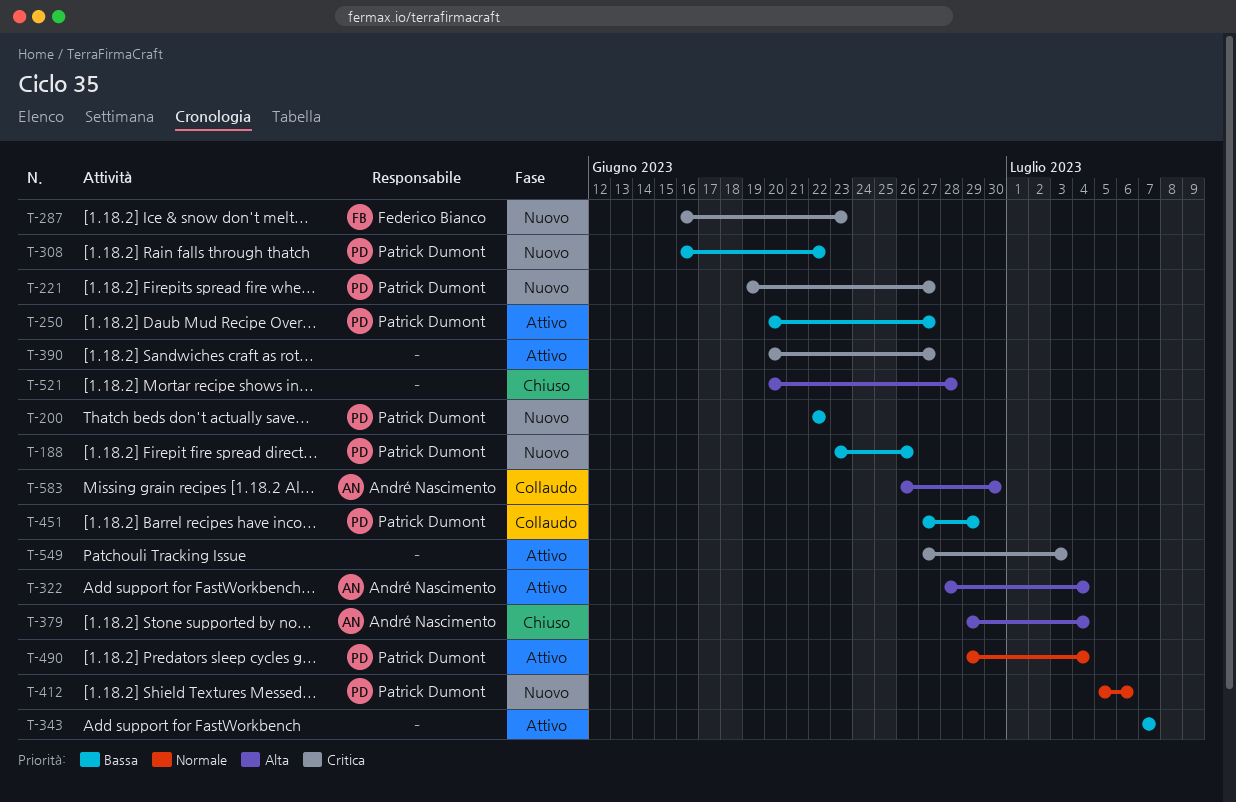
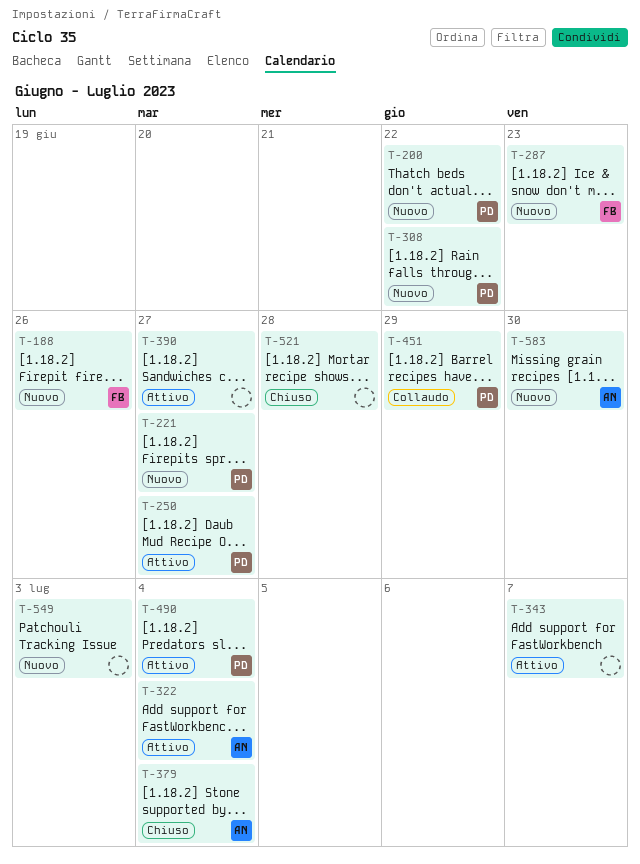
T-188, owner: Patrick Dumont -> Federico Bianco
T-412: present -> none
T-549, status: Attivo -> Nuovo
T-583, status: Collaudo -> Nuovo

